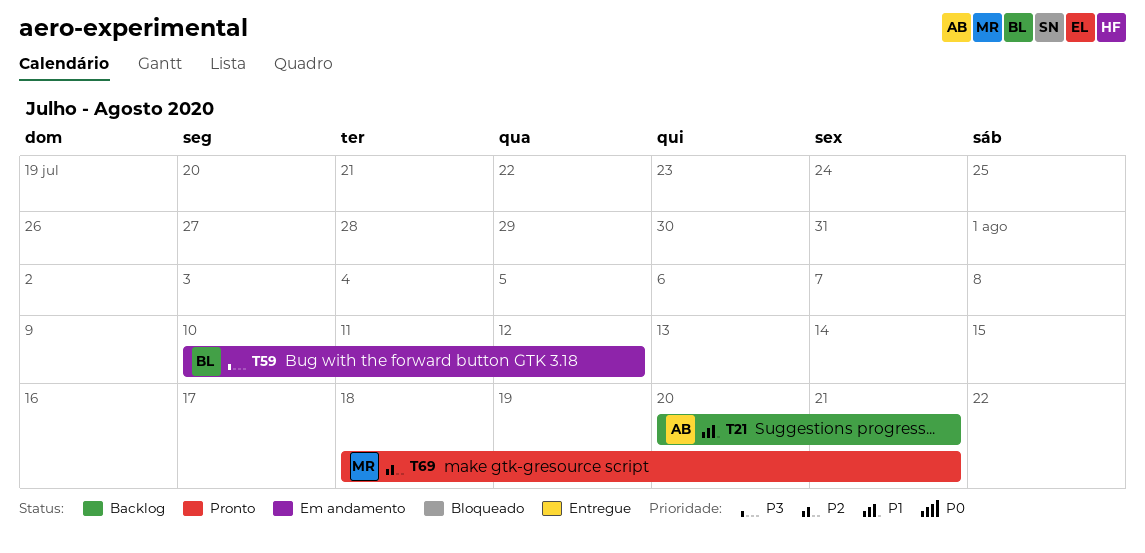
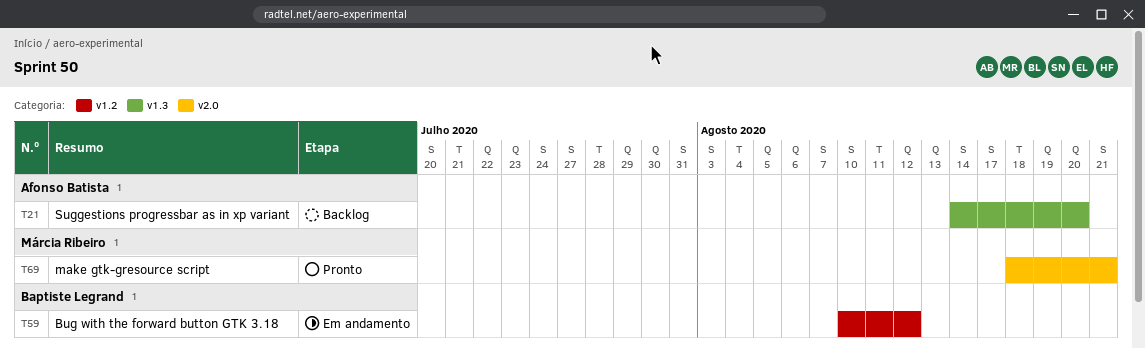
T21, start: Aug 20 -> Aug 14
T21, due: Aug 21 -> Aug 20

